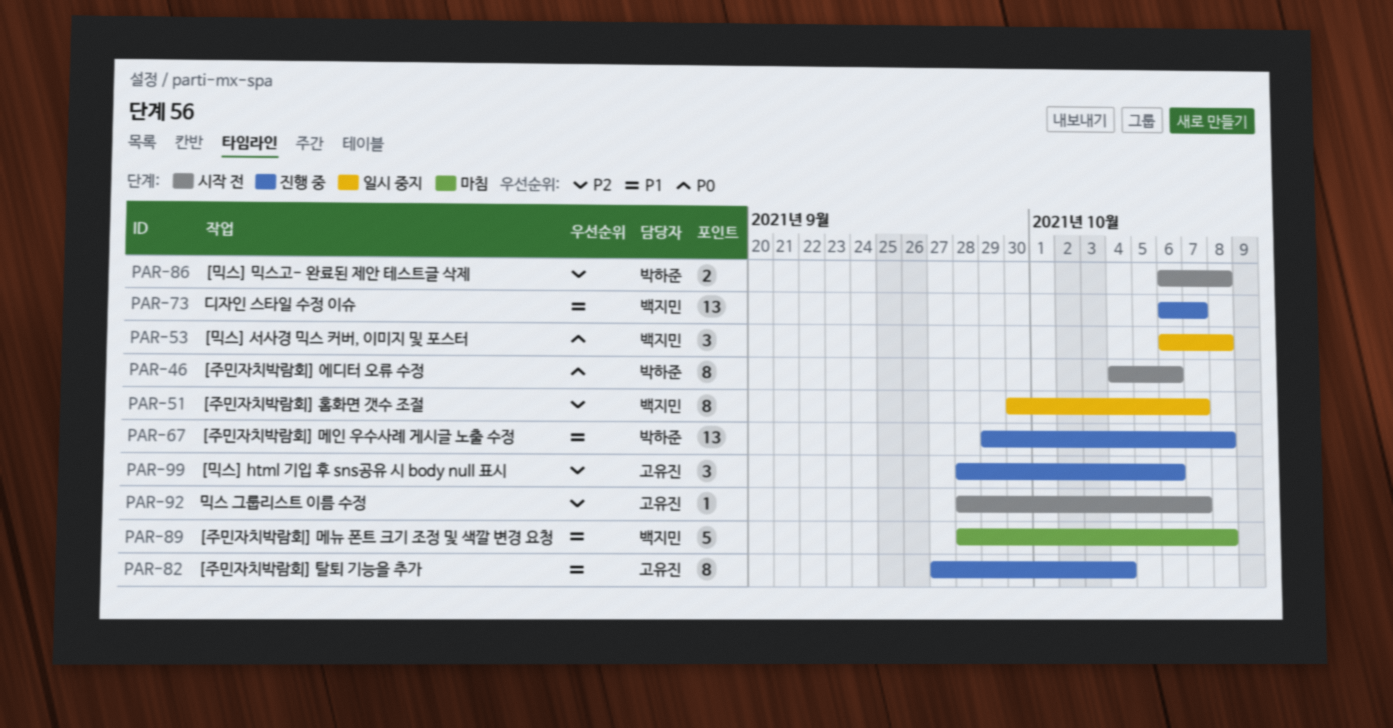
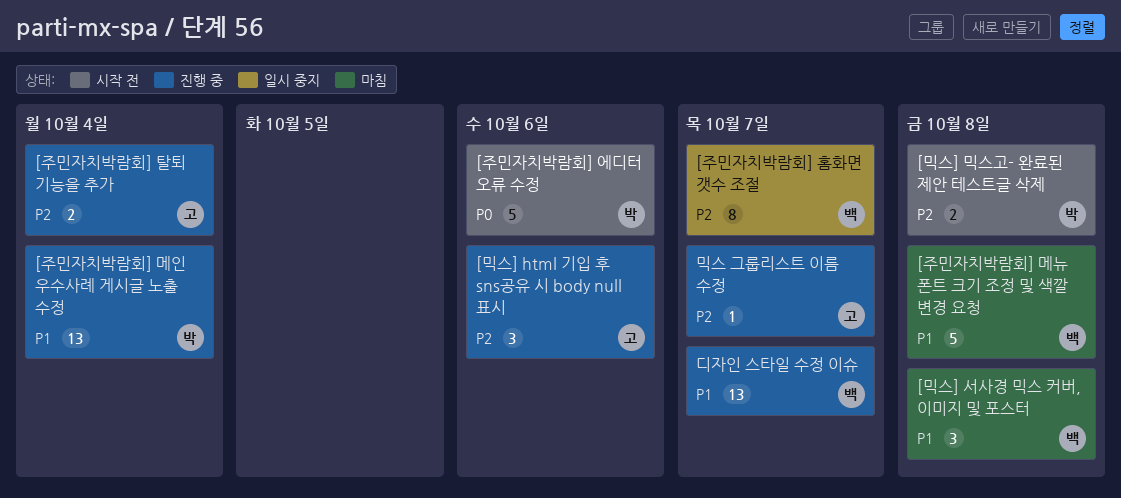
[믹스] 서사경 믹스 커버, 이미지 및 포스터, status: 일시 중지 -> 마침
[믹스] 서사경 믹스 커버, 이미지 및 포스터, priority: P0 -> P1
[주민자치박람회] 메인 우수사례 게시글 노출 수정, due: Oct 8 -> Oct 4
[주민자치박람회] 에디터 오류 수정, estimate: 8 -> 5
[주민자치박람회] 탈퇴 기능을 추가, priority: P1 -> P2
[주민자치박람회] 탈퇴 기능을 추가, estimate: 8 -> 2
믹스 그룹리스트 이름 수정, status: 시작 전 -> 진행 중

